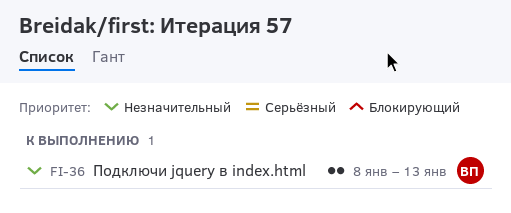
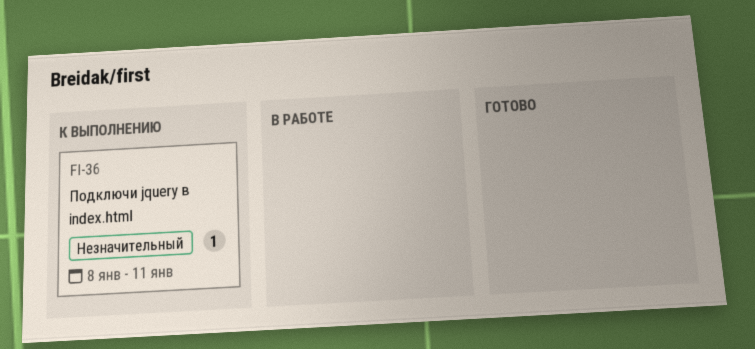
FI-36, estimate: 2 -> 1
FI-36, due: Jan 13 -> Jan 11

